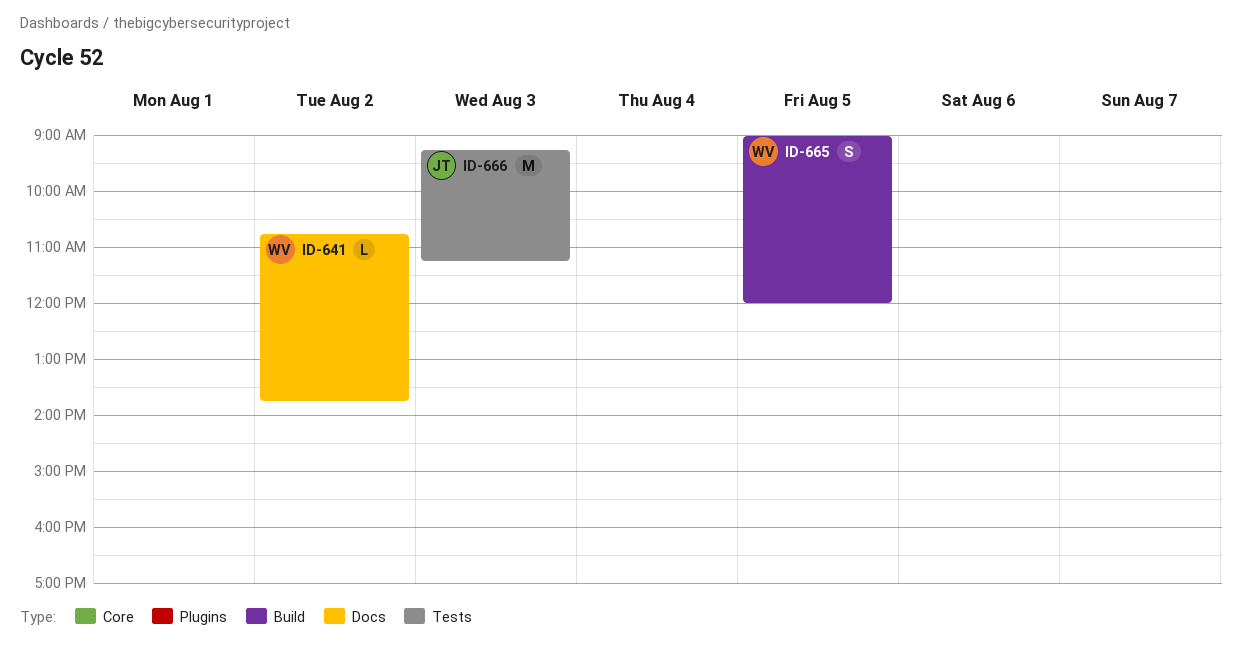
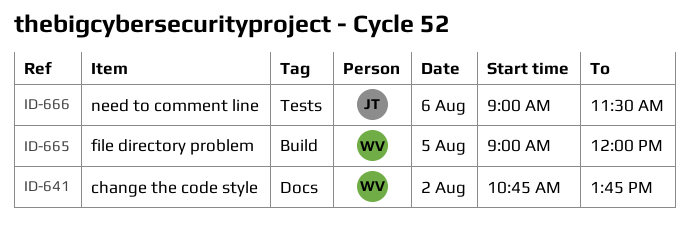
ID-666, day: Aug 3 -> Aug 6
ID-666, begins: 09:15 -> 09:00
ID-666, ends: 11:15 -> 11:30

